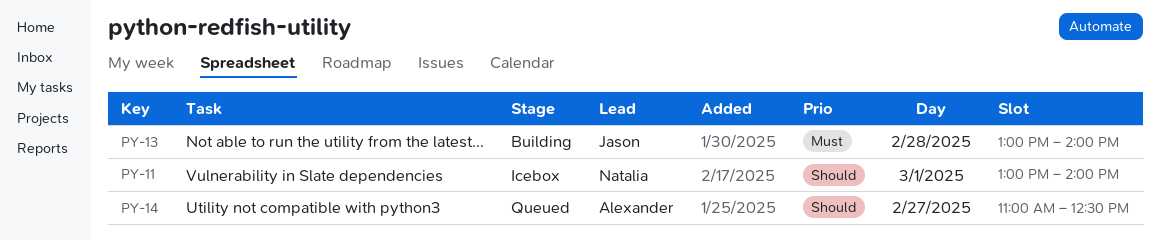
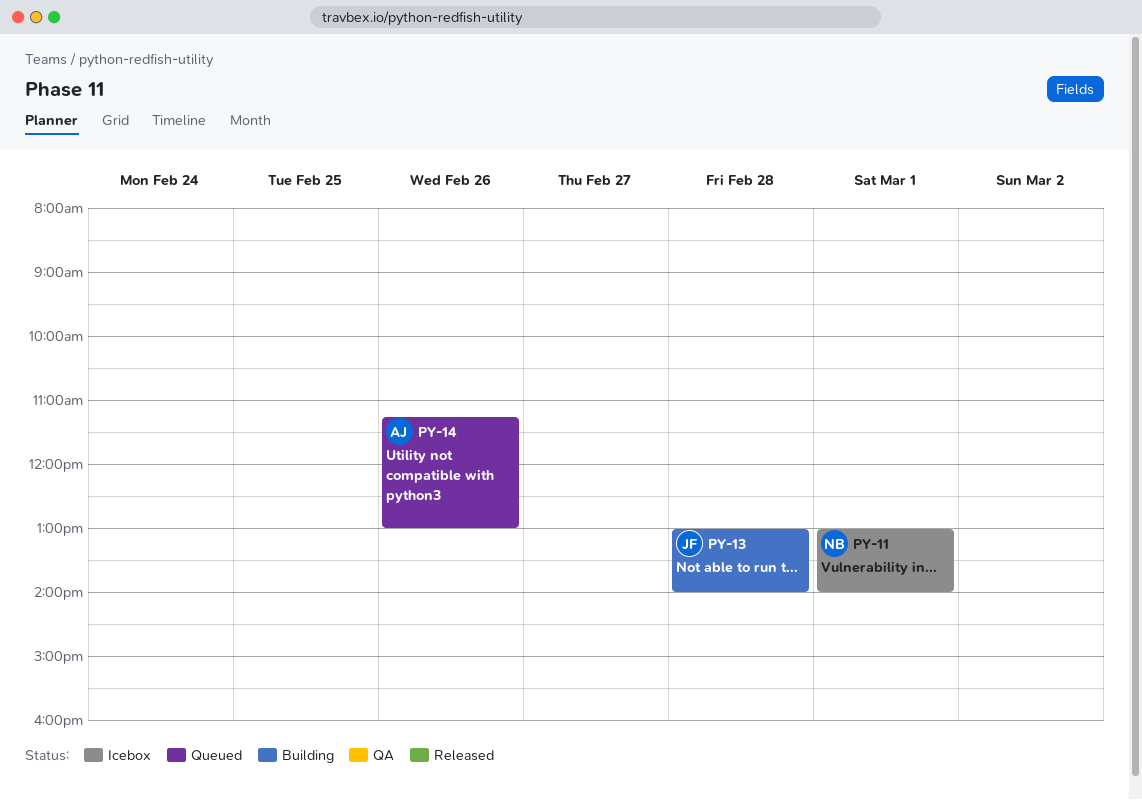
PY-14, day: Feb 27 -> Feb 26
PY-14, begins: 11:00 -> 11:15
PY-14, ends: 12:30 -> 13:00

